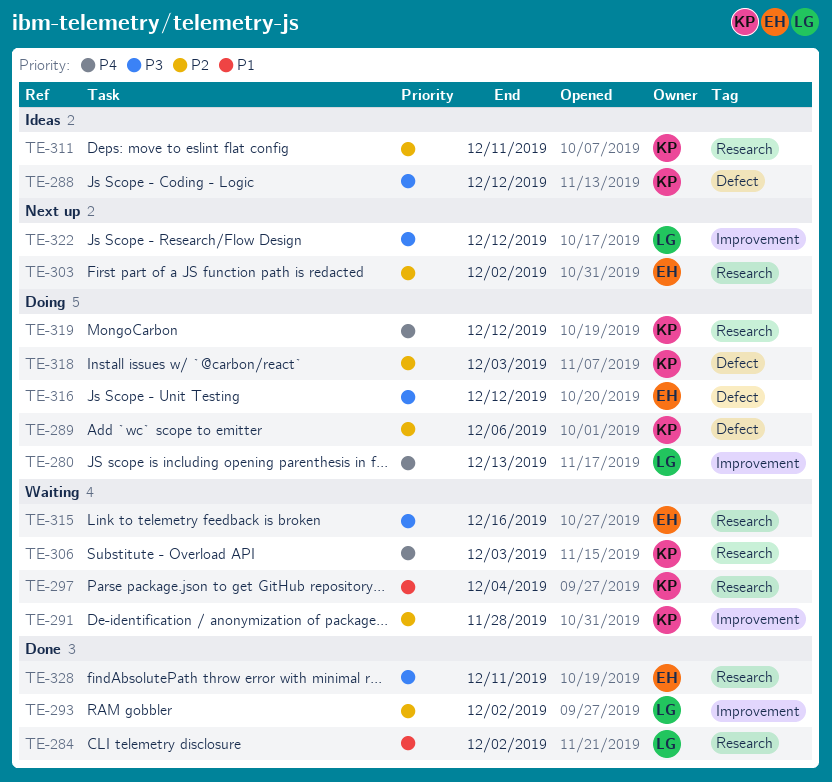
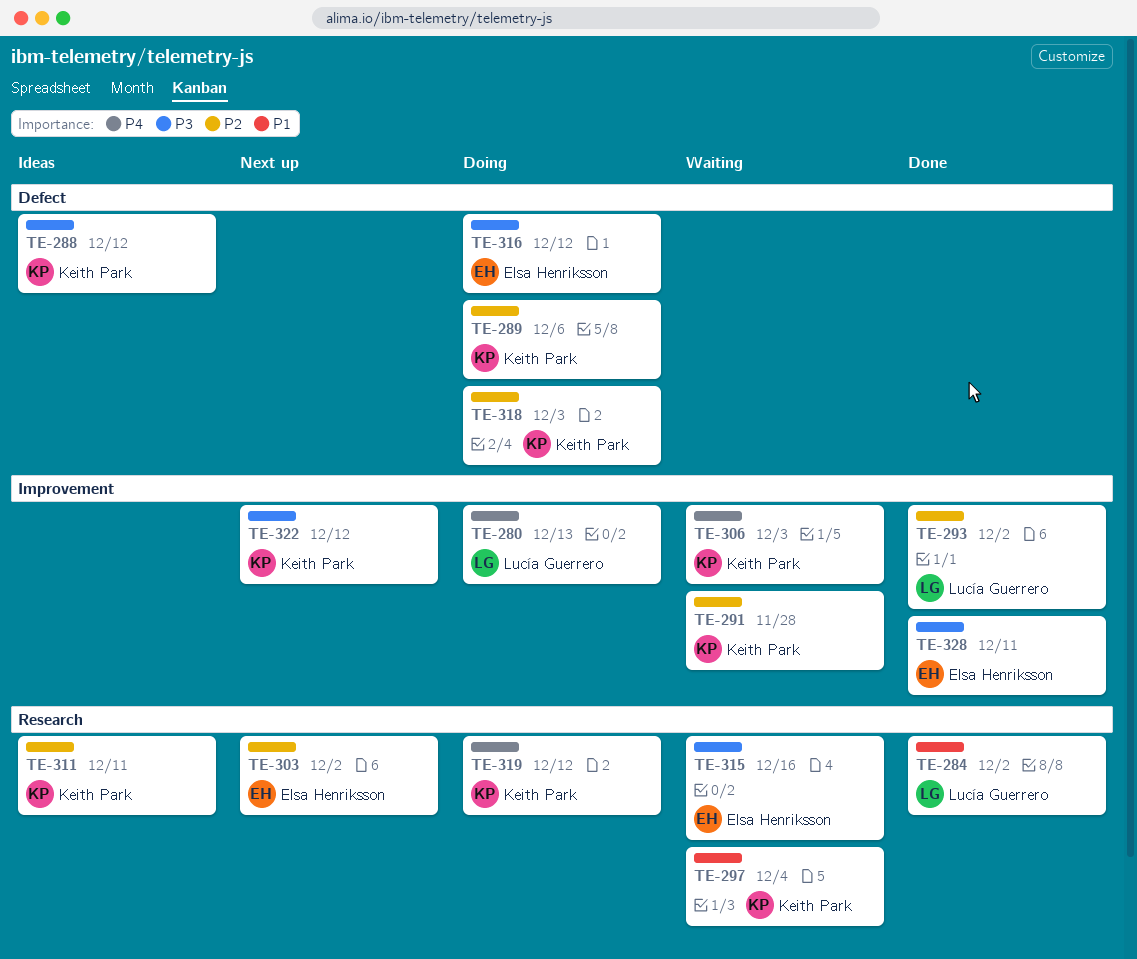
TE-306, label: Research -> Improvement
TE-322, owner: Lucía Guerrero -> Keith Park
TE-328, label: Research -> Improvement

